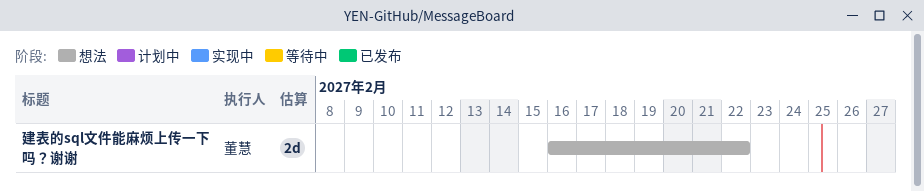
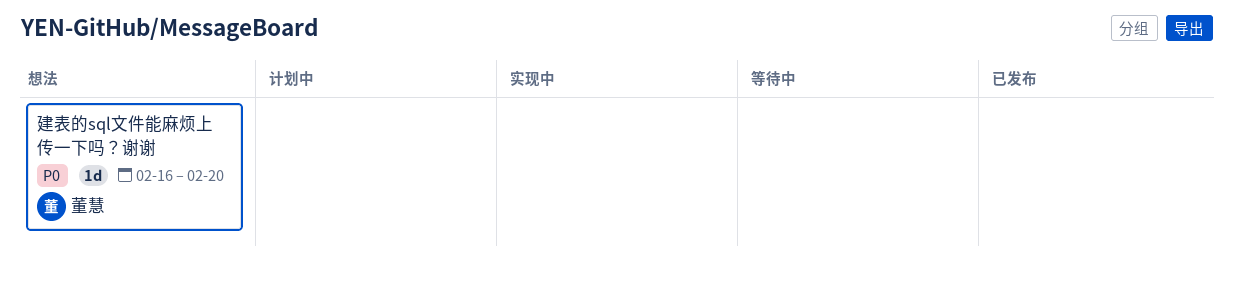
建表的sql文件能麻烦上传一下吗？谢谢, estimate: 2d -> 1d
建表的sql文件能麻烦上传一下吗？谢谢, due: Feb 22 -> Feb 20

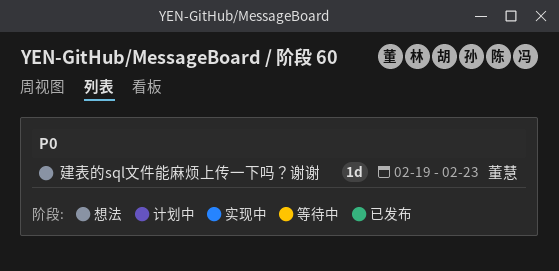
建表的sql文件能麻烦上传一下吗？谢谢, start: Feb 16 -> Feb 19
建表的sql文件能麻烦上传一下吗？谢谢, due: Feb 20 -> Feb 23

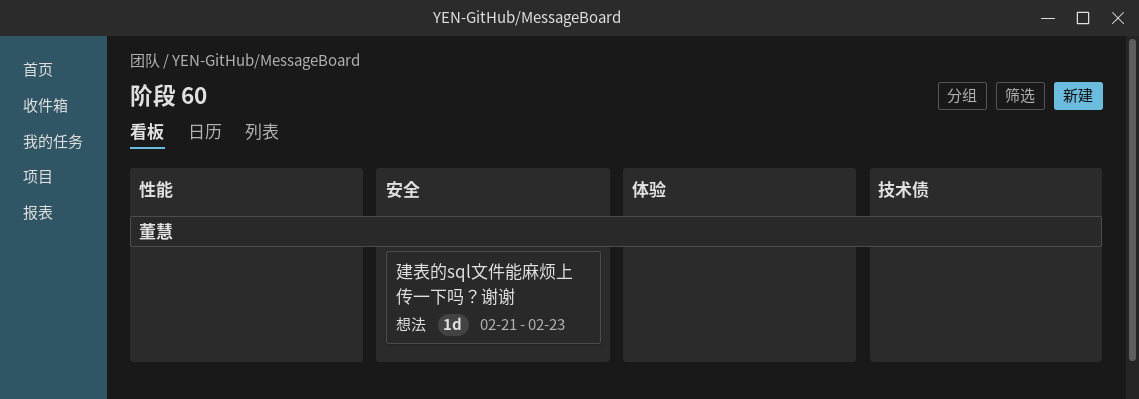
建表的sql文件能麻烦上传一下吗？谢谢, start: Feb 19 -> Feb 21

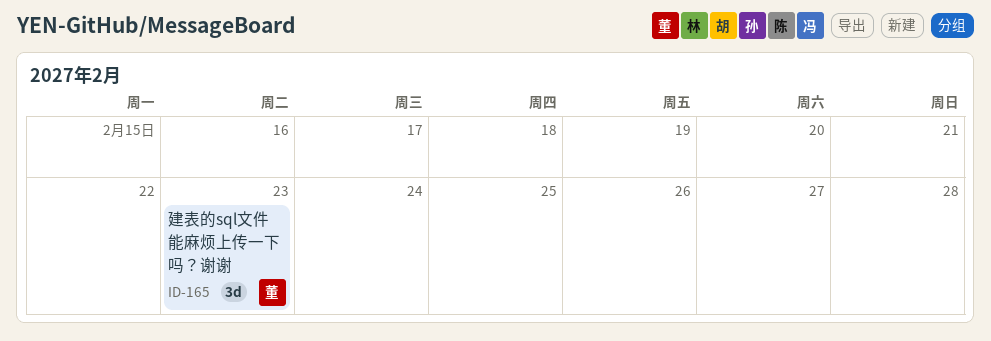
建表的sql文件能麻烦上传一下吗？谢谢, estimate: 1d -> 3d

